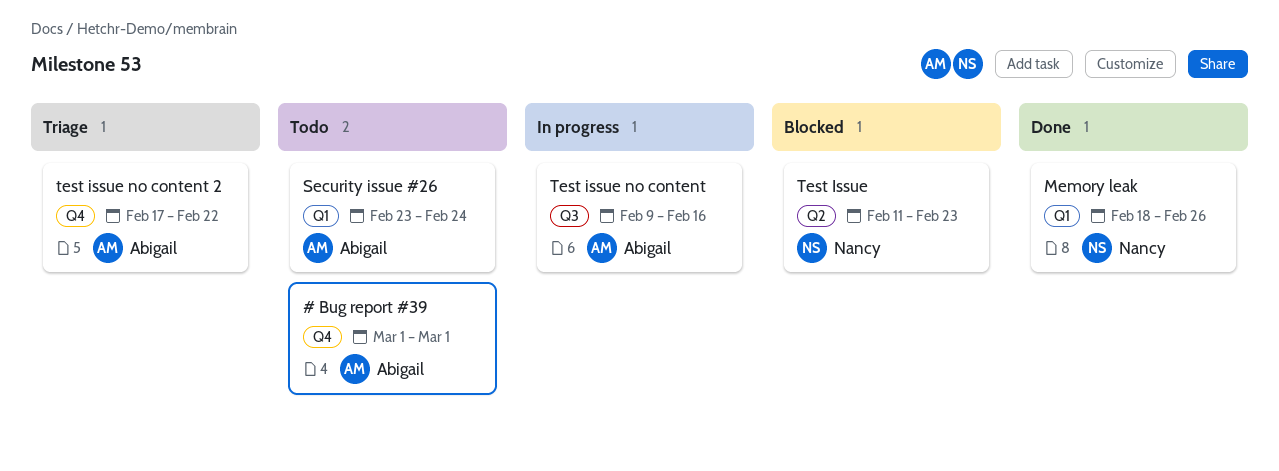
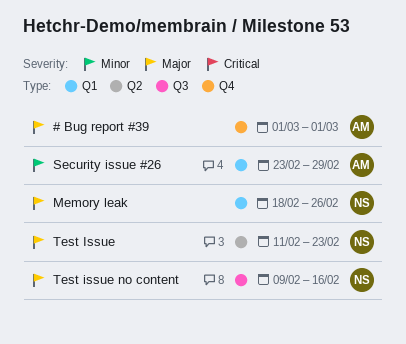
Security issue #26, due: Feb 24 -> Feb 29
Test issue no content, owner: Abigail -> Nancy
test issue no content 2: present -> none

